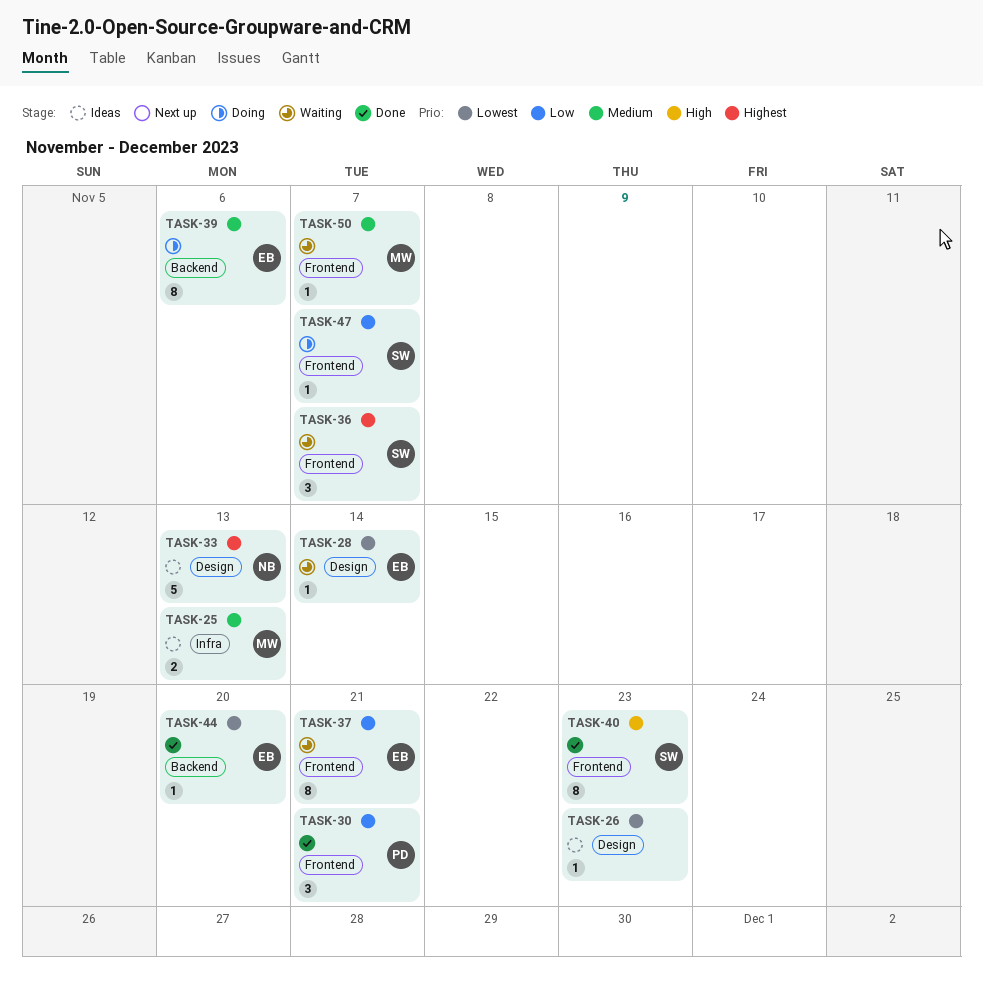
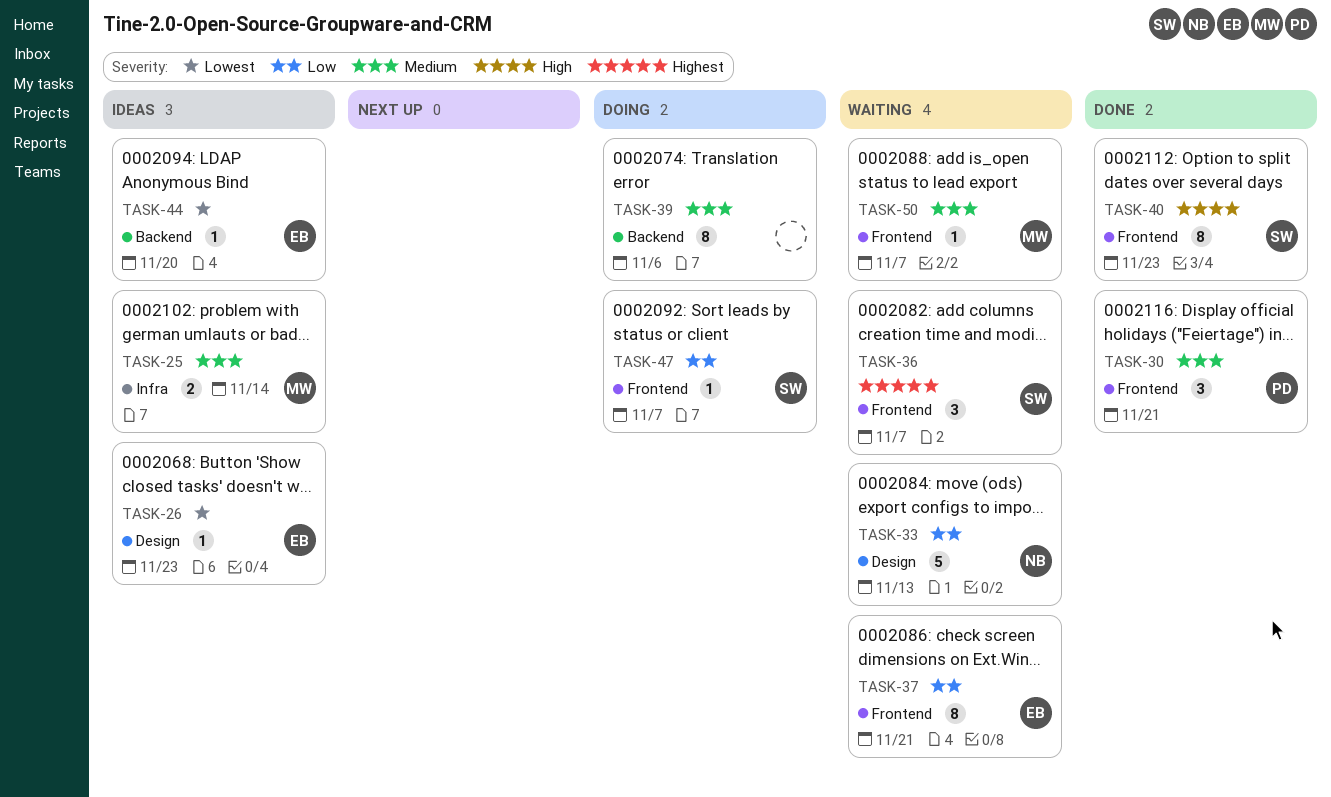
TASK-25, due: Nov 13 -> Nov 14
TASK-26, owner: none -> EB
TASK-28: present -> none
TASK-30, priority: Low -> Medium
TASK-33, status: Ideas -> Waiting
TASK-33, priority: Highest -> Low
TASK-39, owner: EB -> none
TASK-44, status: Done -> Ideas

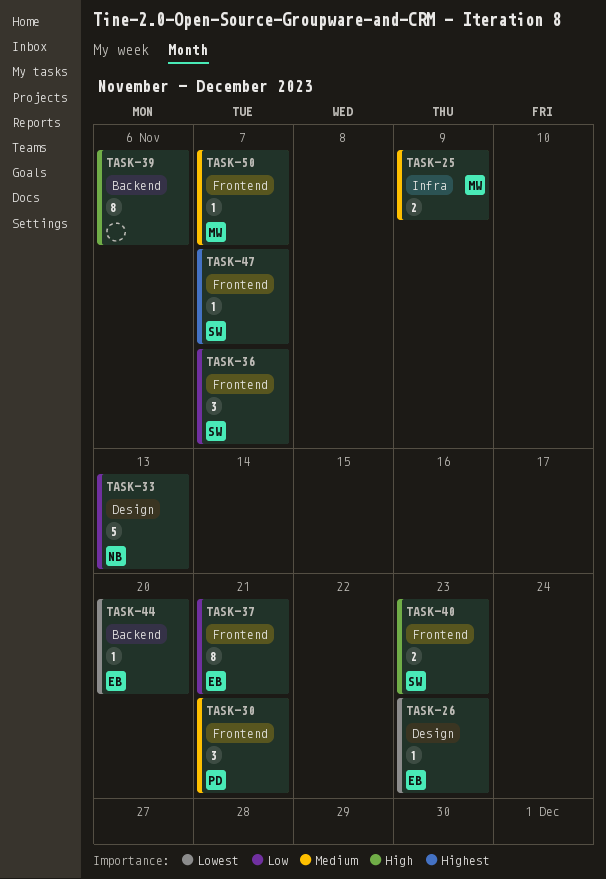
TASK-25, due: Nov 14 -> Nov 9
TASK-36, priority: Highest -> Low
TASK-39, priority: Medium -> High
TASK-40, estimate: 8 -> 2
TASK-47, priority: Low -> Highest

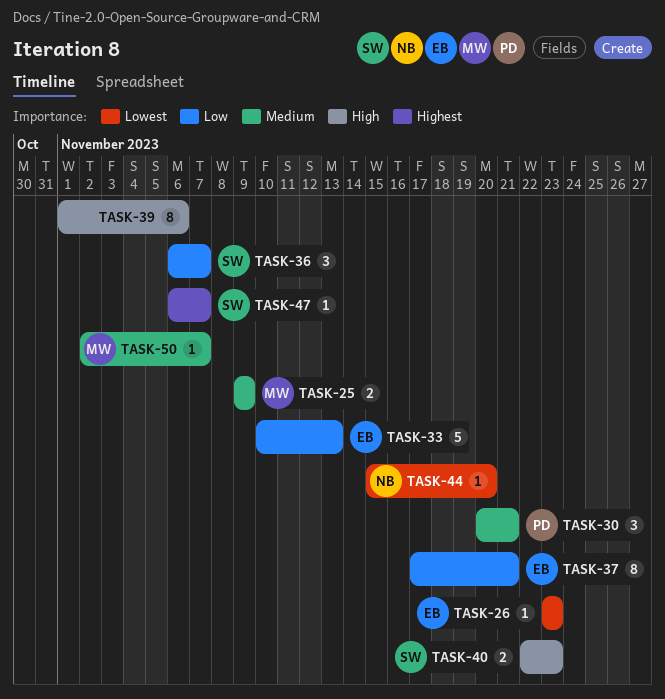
TASK-33, owner: NB -> EB
TASK-44, owner: EB -> NB

